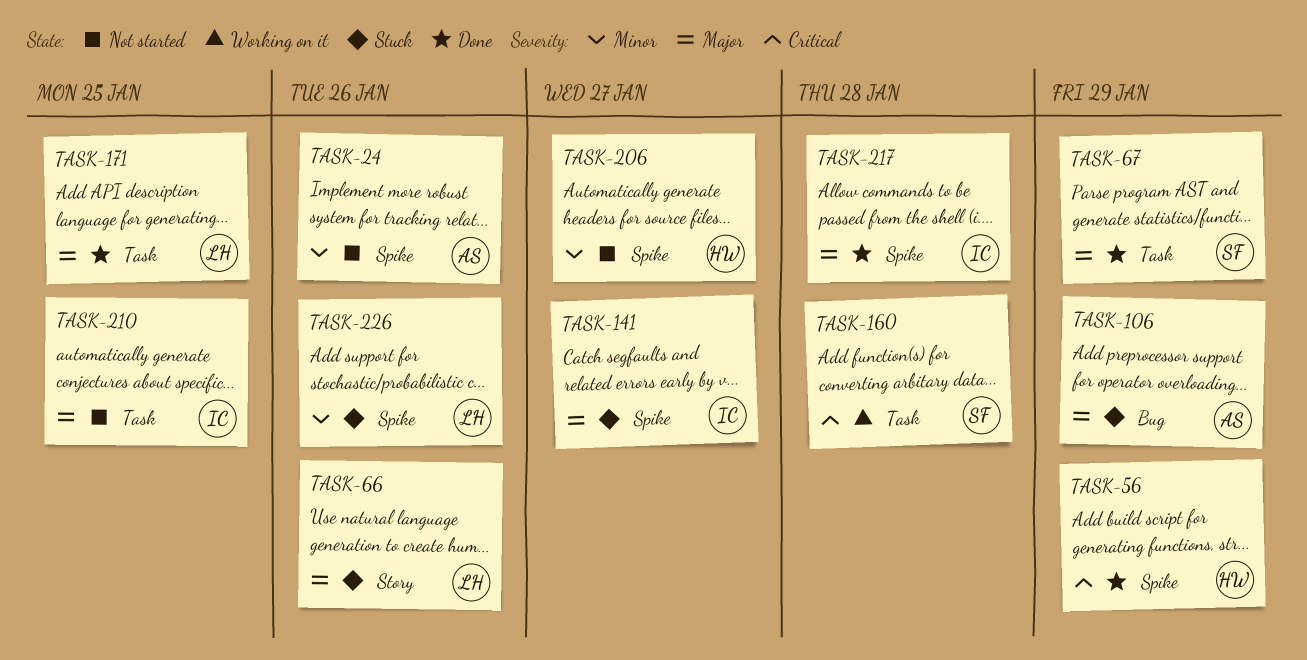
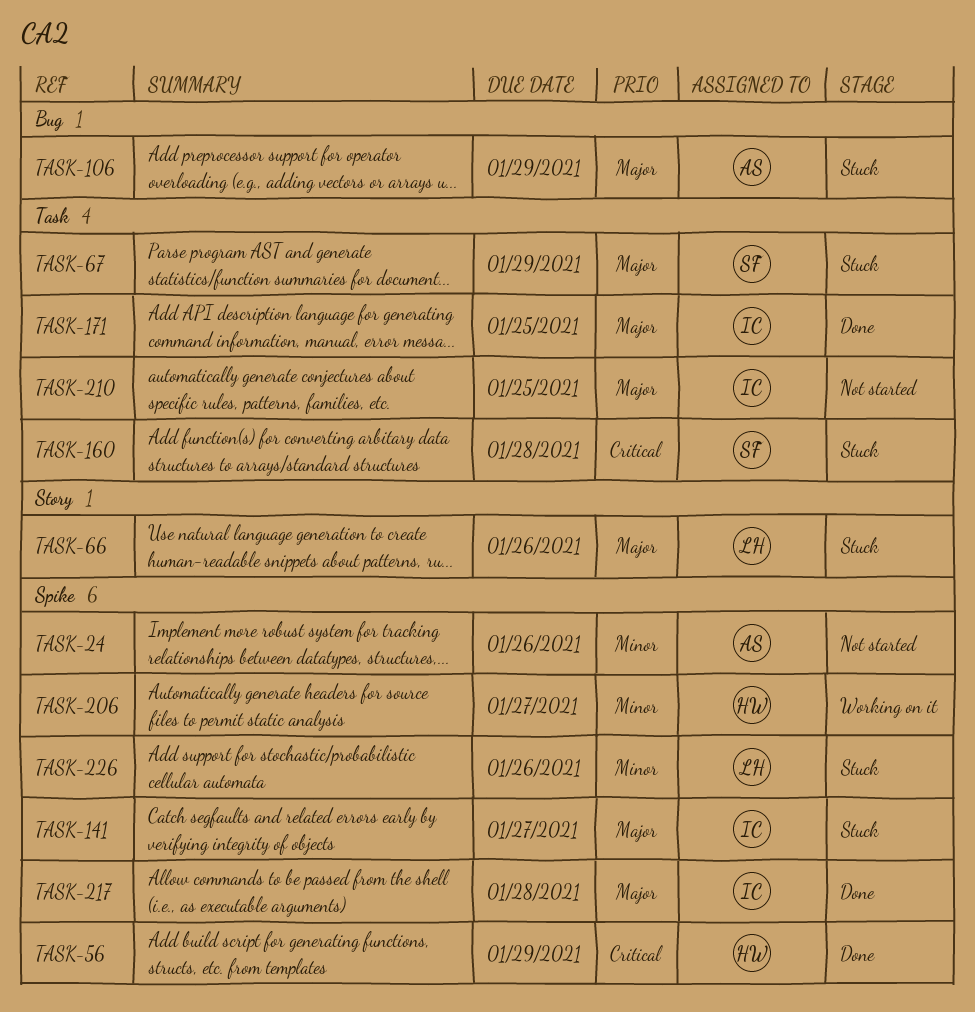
TASK-67, status: Done -> Stuck
TASK-160, status: Working on it -> Stuck
TASK-171, owner: LH -> IC
TASK-206, status: Not started -> Working on it

